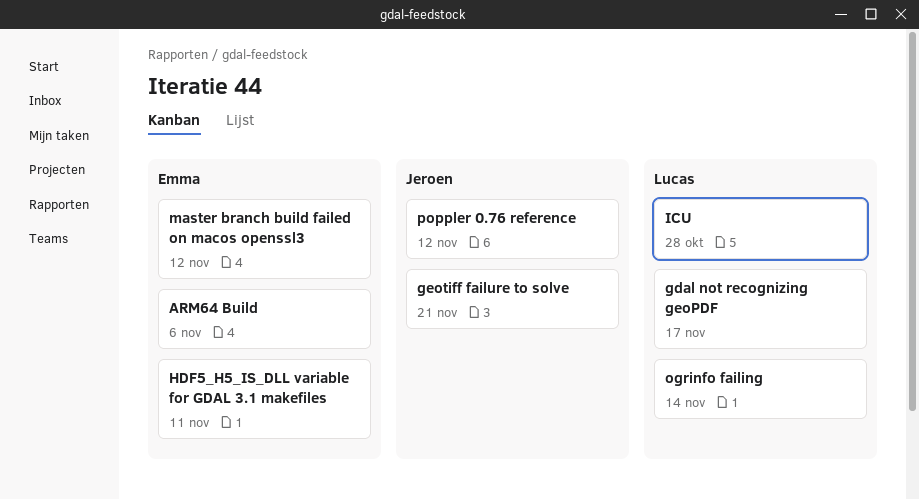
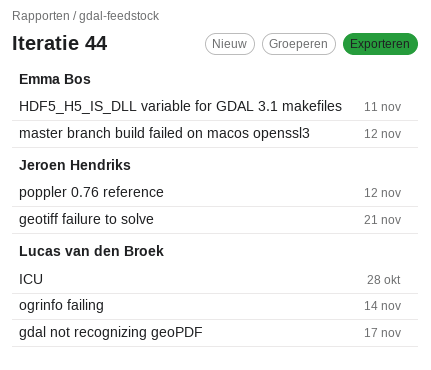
ARM64 Build: present -> none

